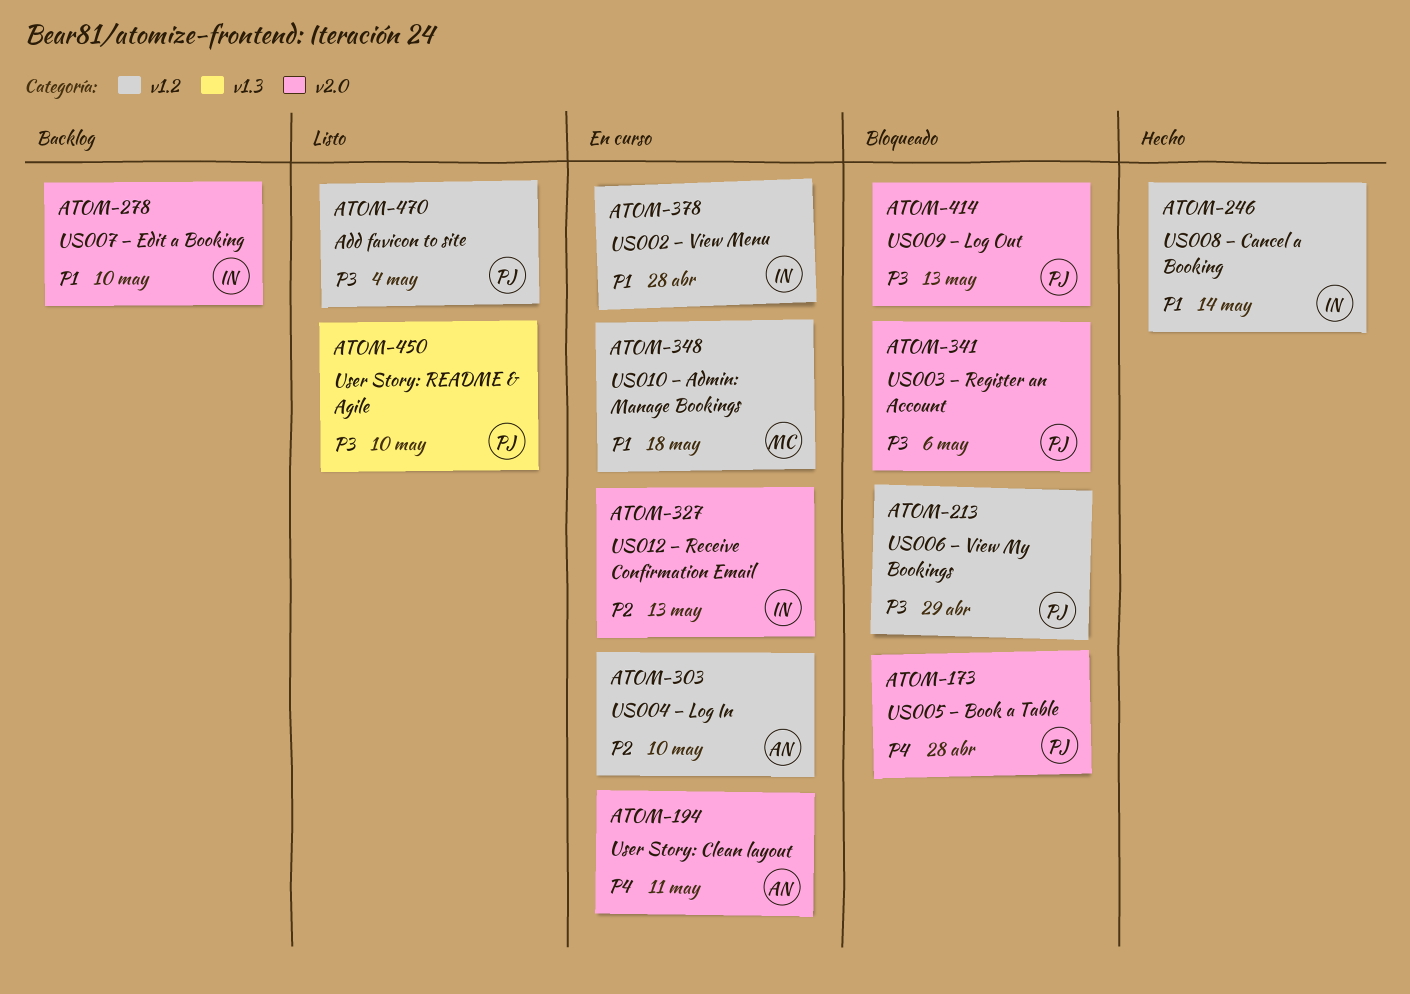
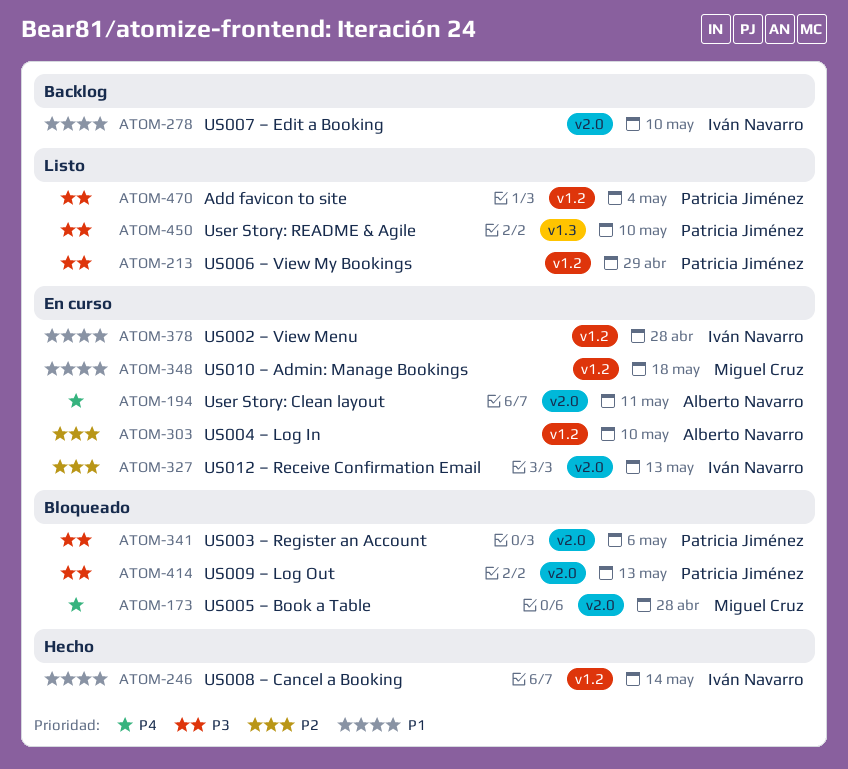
ATOM-173, owner: Patricia Jiménez -> Miguel Cruz
ATOM-213, status: Bloqueado -> Listo

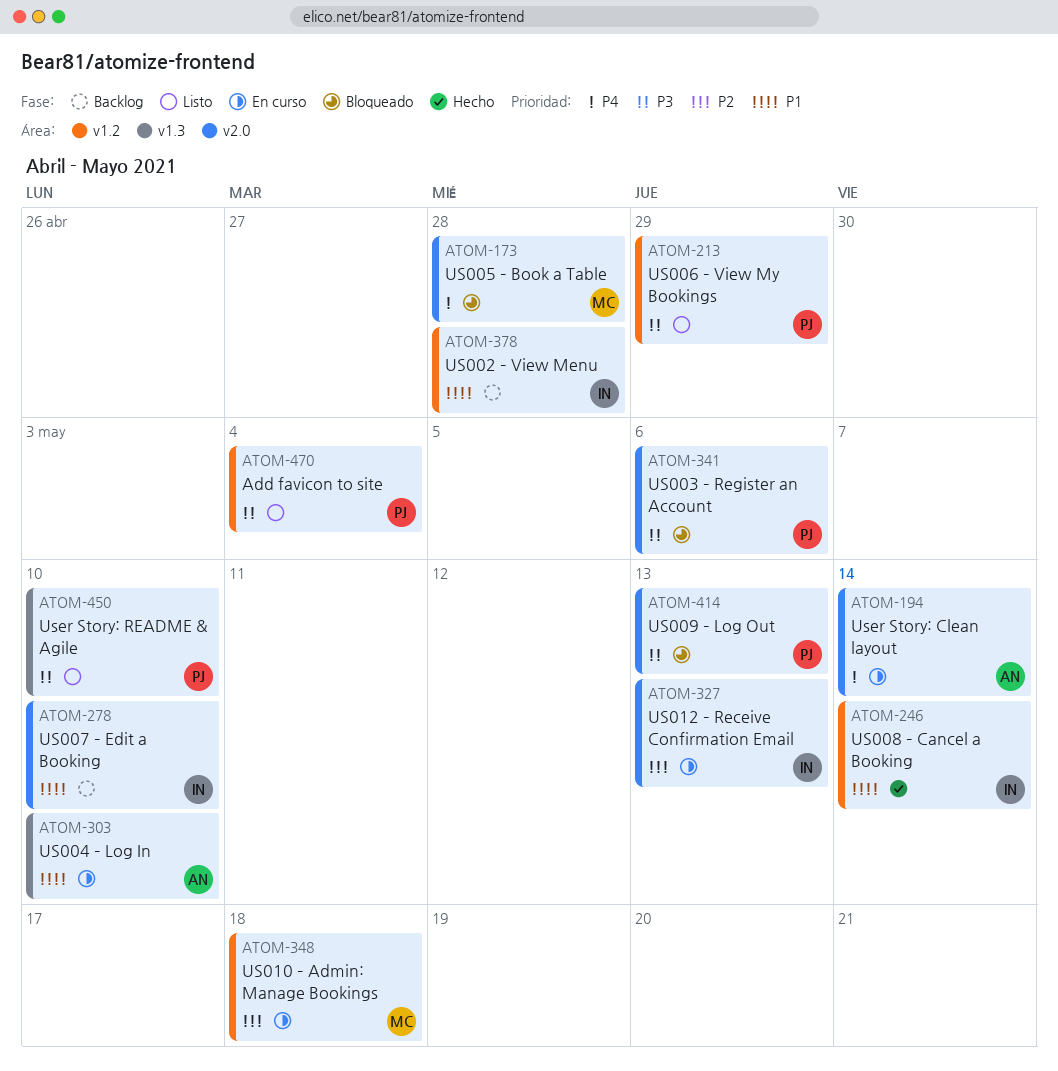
ATOM-194, due: May 11 -> May 14
ATOM-303, priority: P2 -> P1
ATOM-303, label: v1.2 -> v1.3
ATOM-348, priority: P1 -> P2
ATOM-378, status: En curso -> Backlog

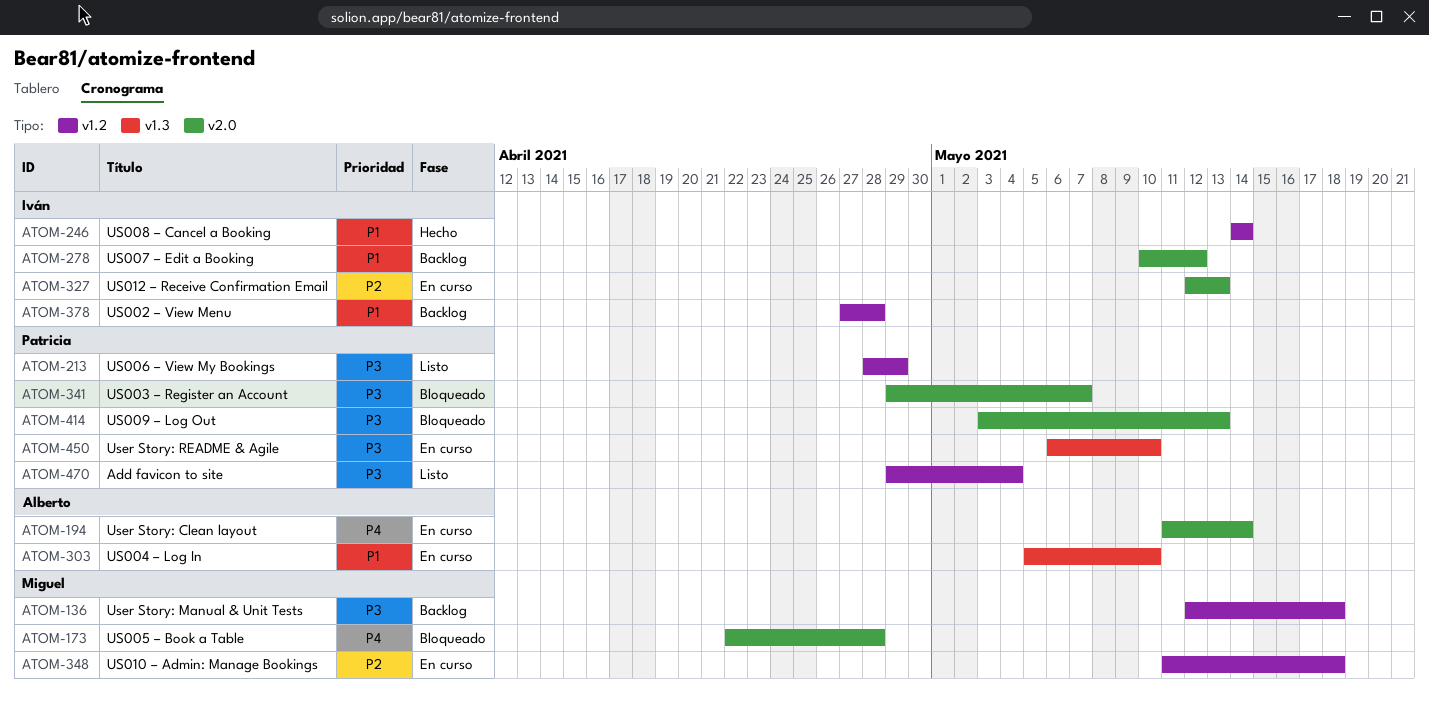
ATOM-136: none -> present
ATOM-278, due: May 10 -> May 12
ATOM-341, due: May 6 -> May 7
ATOM-450, status: Listo -> En curso

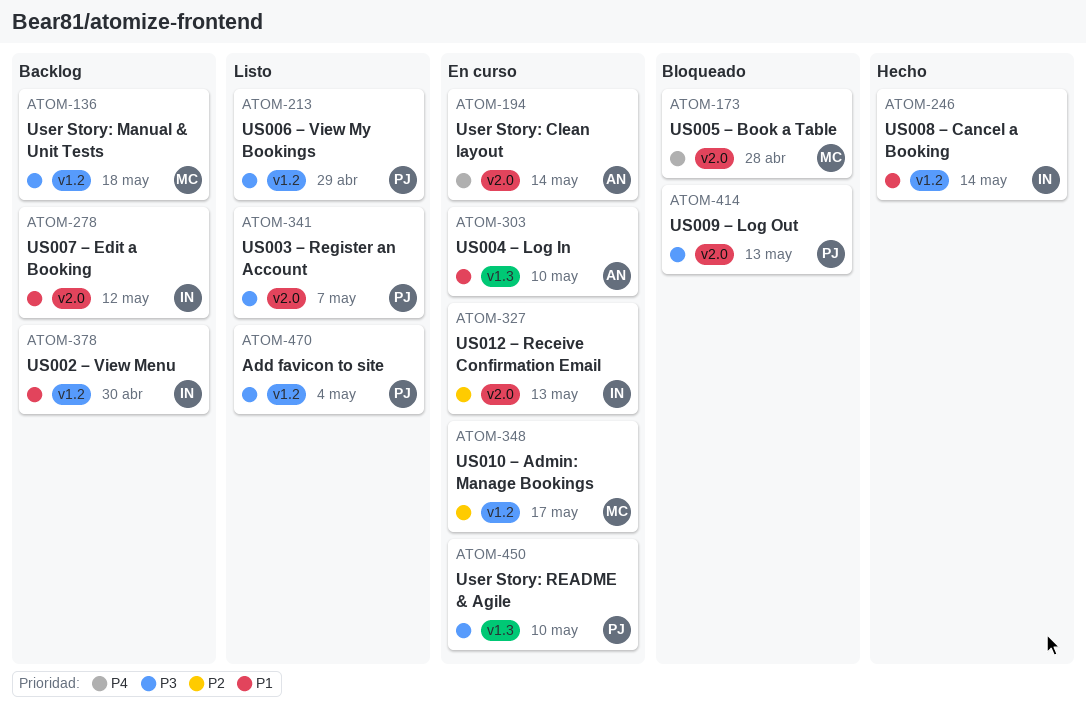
ATOM-341, status: Bloqueado -> Listo
ATOM-348, due: May 18 -> May 17
ATOM-378, due: Apr 28 -> Apr 30

